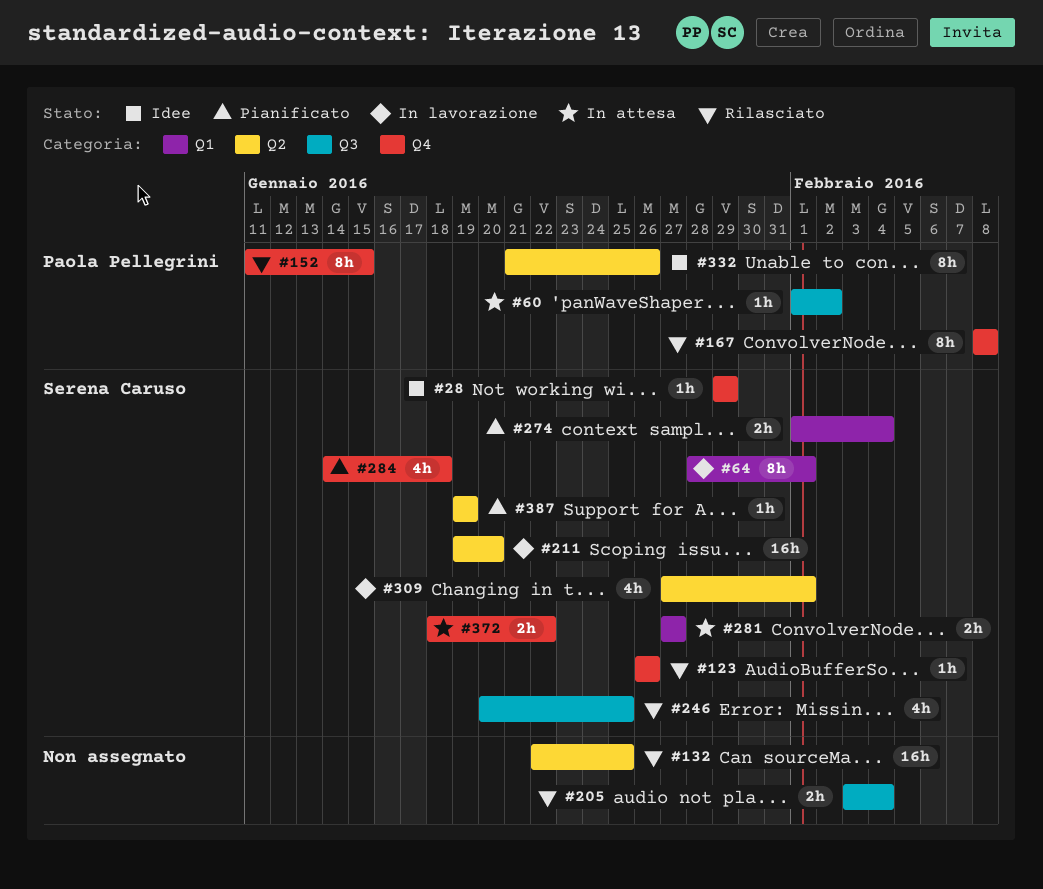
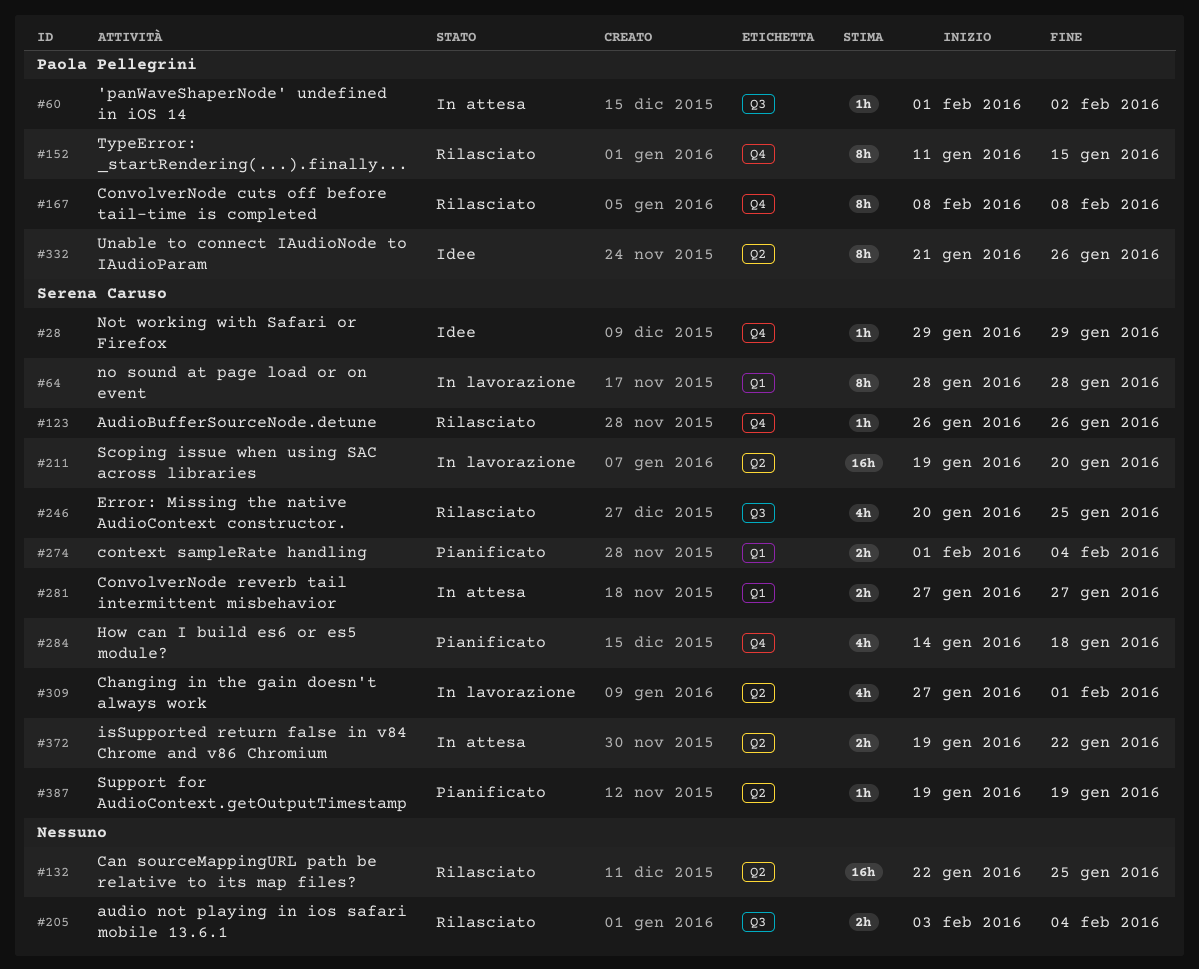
#64, due: Feb 1 -> Jan 28
#372, label: Q4 -> Q2
#372, start: Jan 18 -> Jan 19

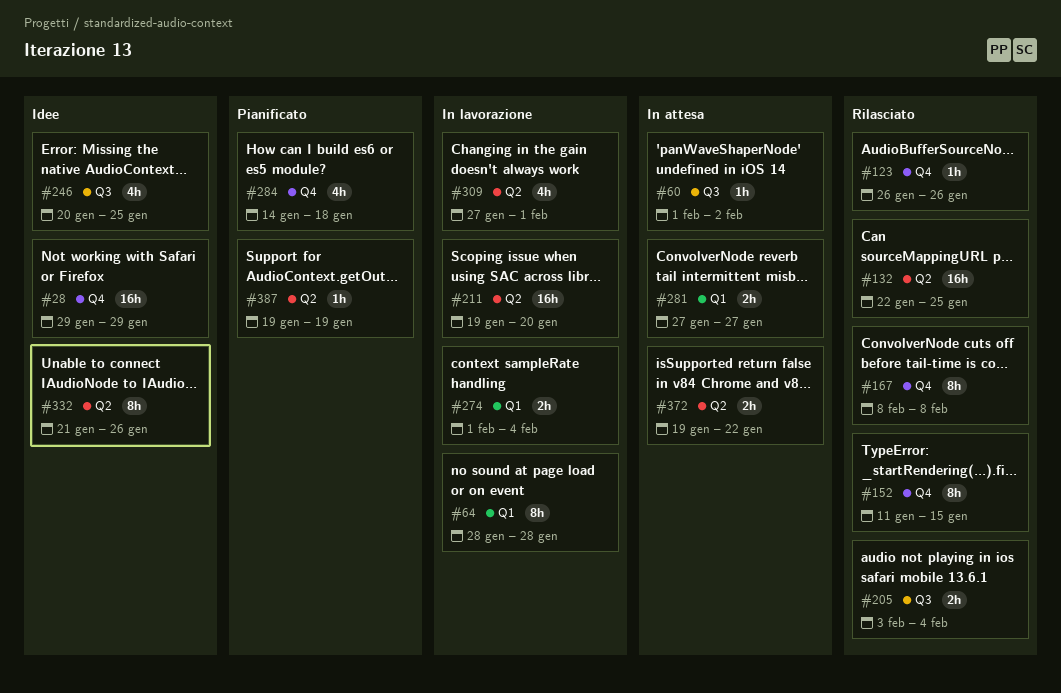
#28, estimate: 1h -> 16h
#246, status: Rilasciato -> Idee
#274, status: Pianificato -> In lavorazione

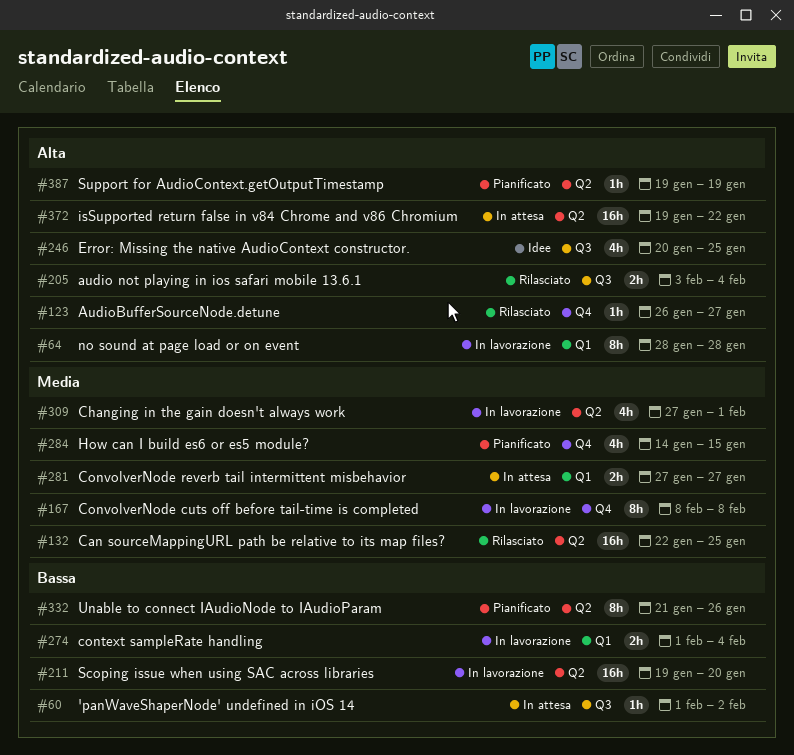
#28: present -> none
#123, due: Jan 26 -> Jan 27
#152: present -> none
#167, status: Rilasciato -> In lavorazione
#284, due: Jan 18 -> Jan 15
#332, status: Idee -> Pianificato
#372, estimate: 2h -> 16h

